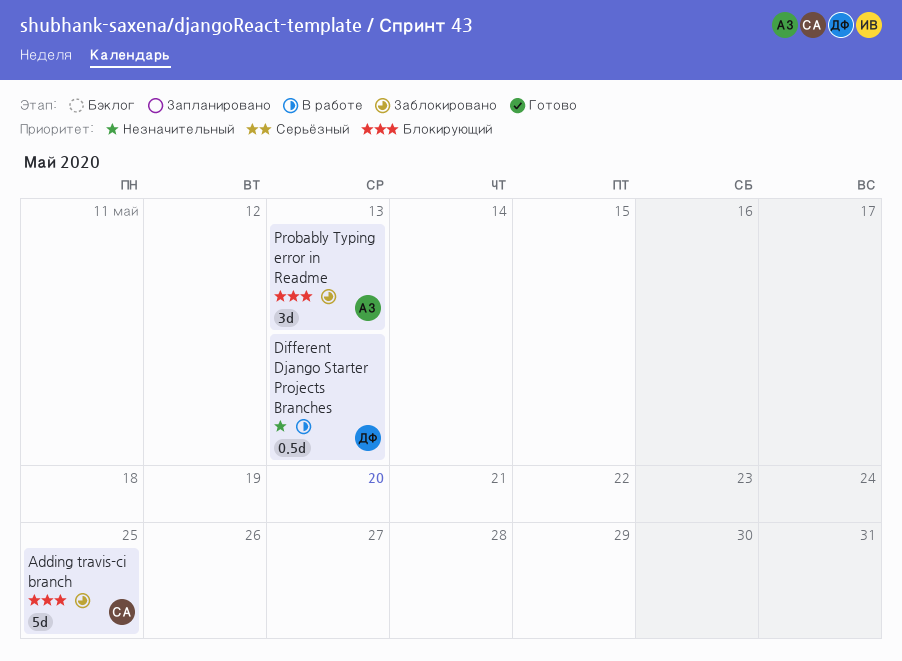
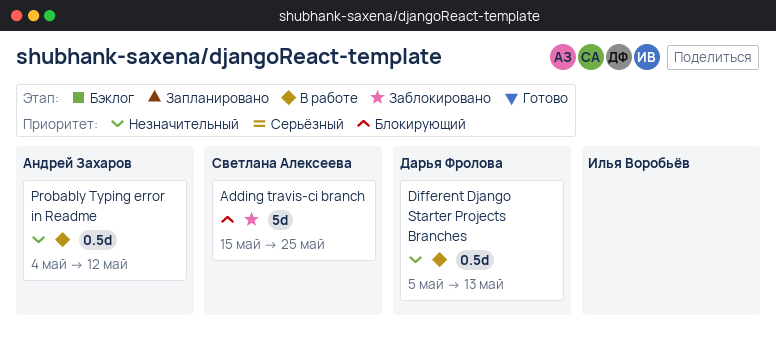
Probably Typing error in Readme, status: Заблокировано -> В работе
Probably Typing error in Readme, priority: Блокирующий -> Незначительный
Probably Typing error in Readme, estimate: 3d -> 0.5d
Probably Typing error in Readme, due: May 13 -> May 12

